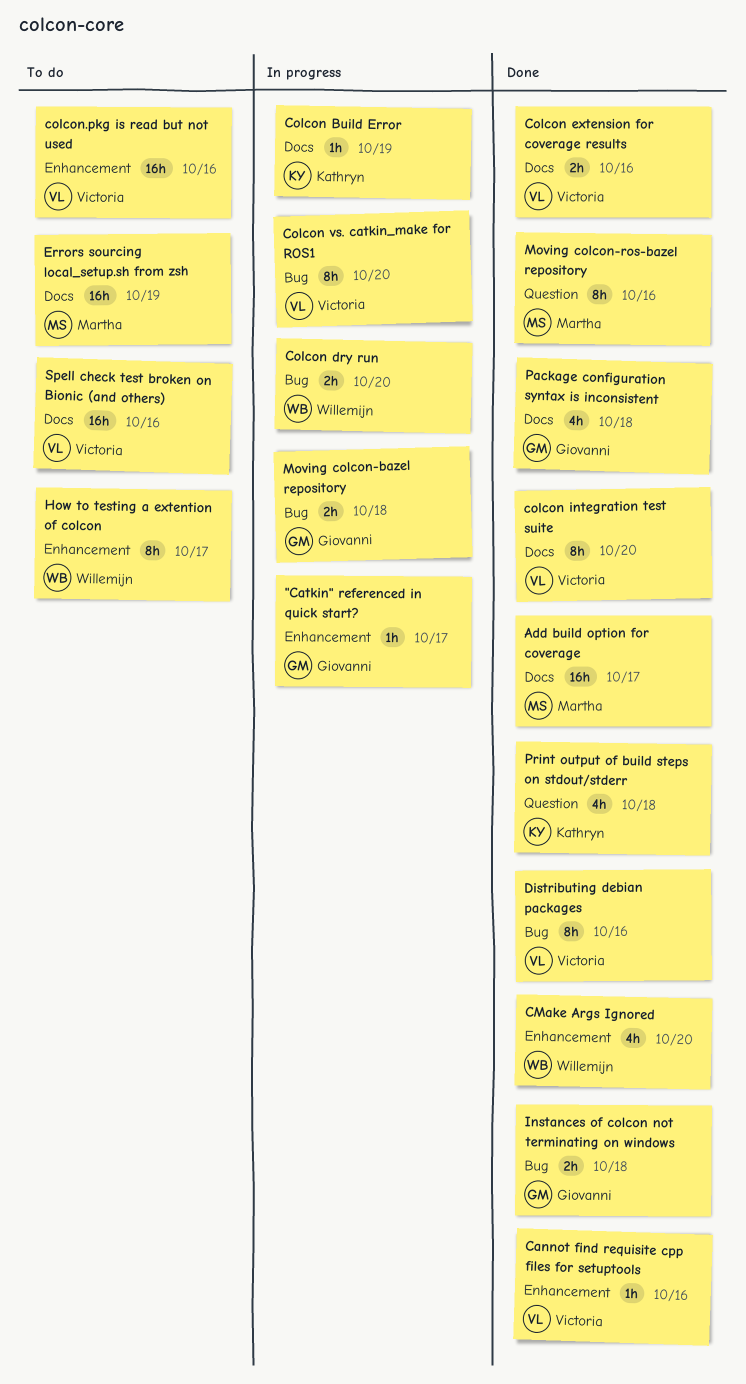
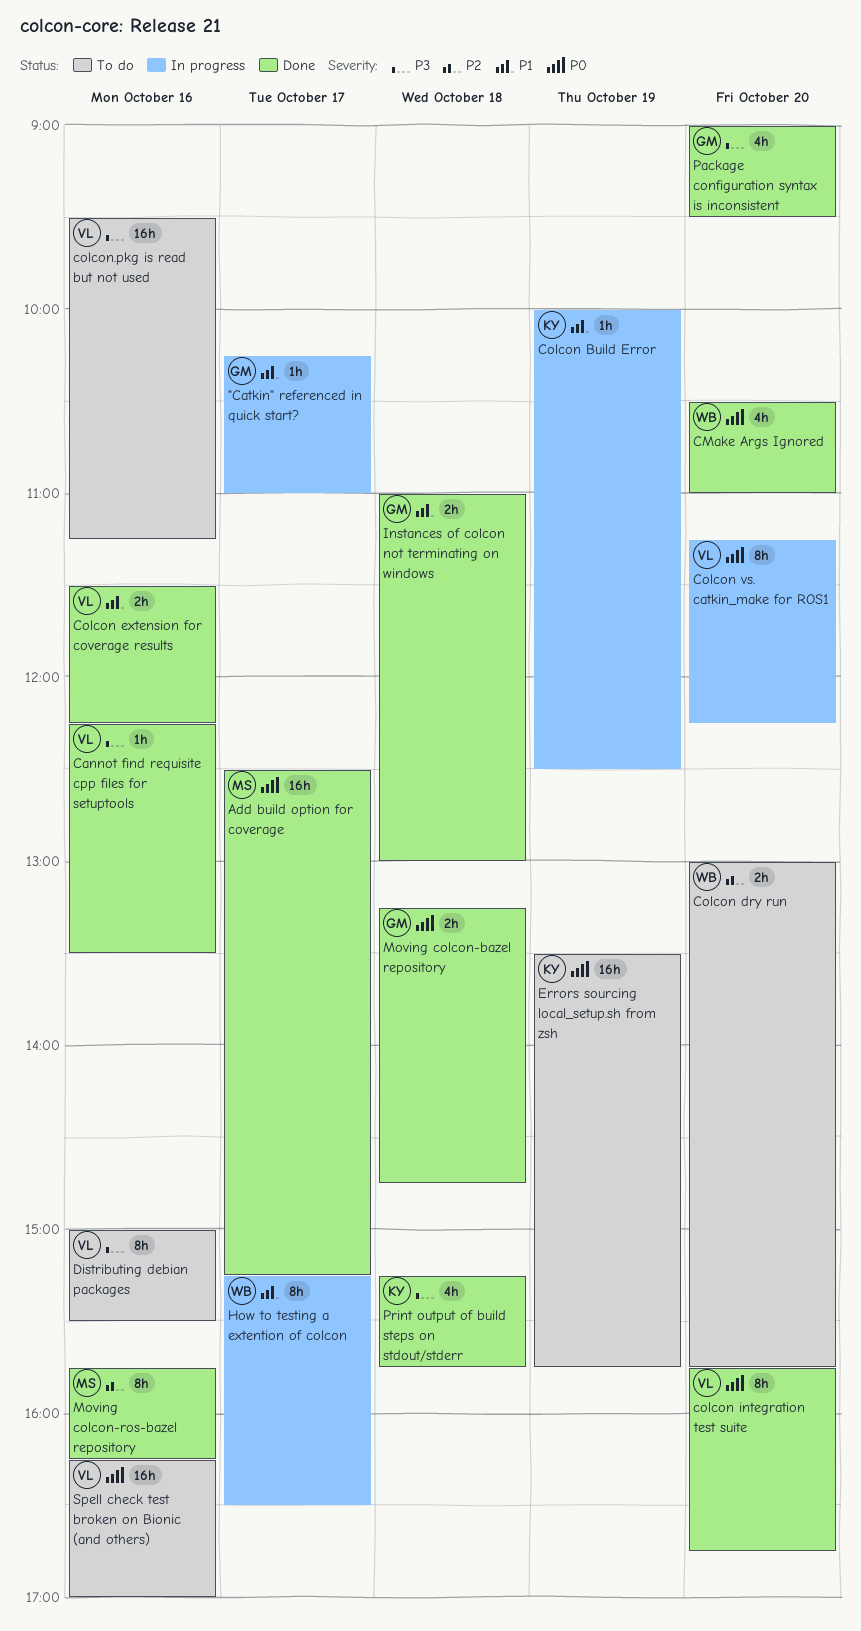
Colcon dry run, status: In progress -> To do
Distributing debian packages, status: Done -> To do
Errors sourcing local_setup.sh from zsh, owner: Martha -> Kathryn
How to testing a extention of colcon, status: To do -> In progress
Moving colcon-bazel repository, status: In progress -> Done
Package configuration syntax is inconsistent, day: Oct 18 -> Oct 20

